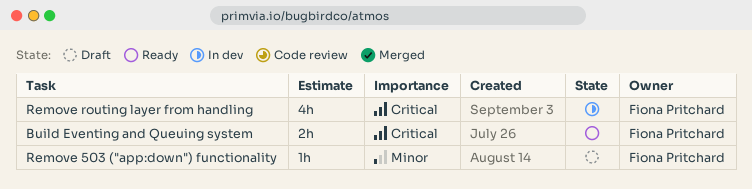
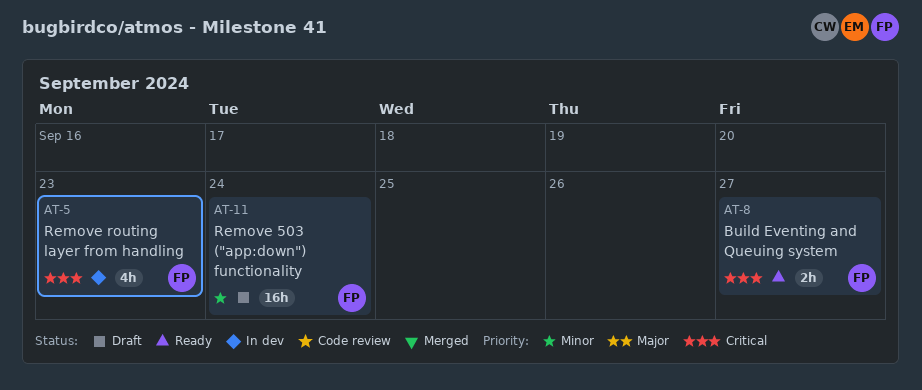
Remove 503 ("app:down") functionality, estimate: 1h -> 16h

